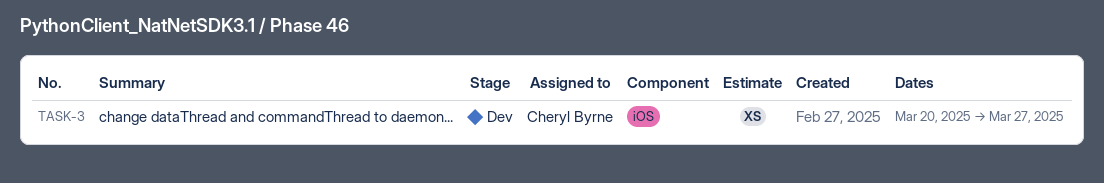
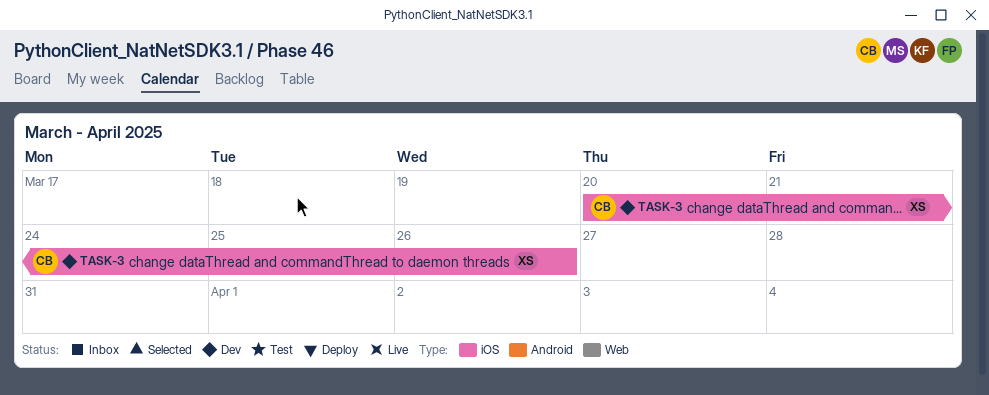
TASK-3, due: Mar 27 -> Mar 26

